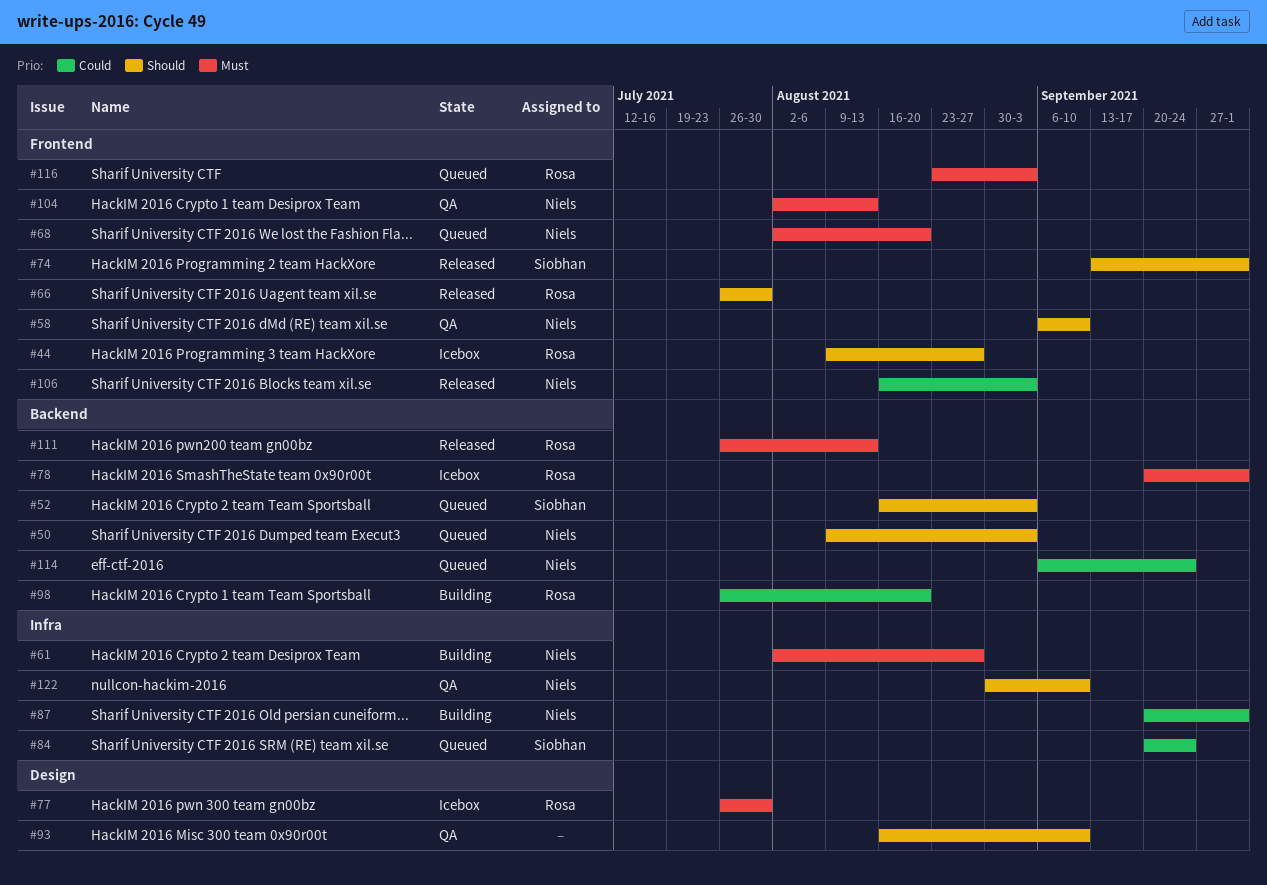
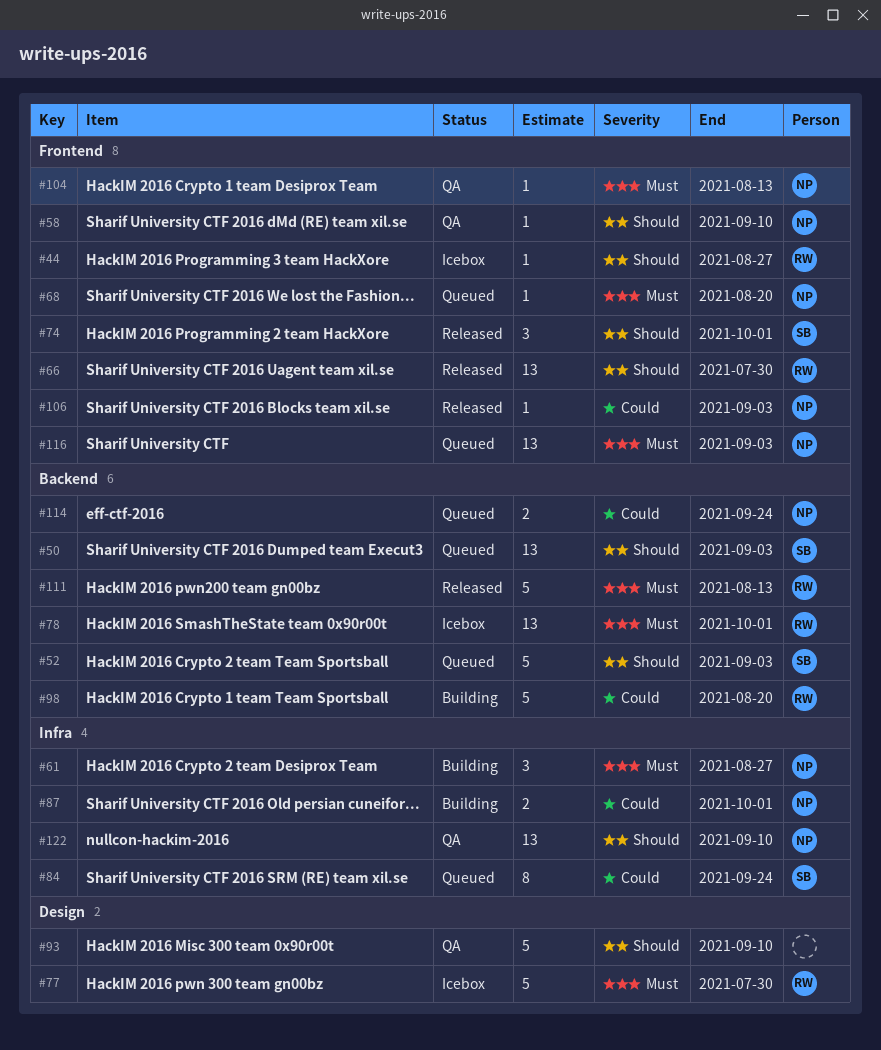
#50, owner: Niels -> Siobhan
#116, owner: Rosa -> Niels

